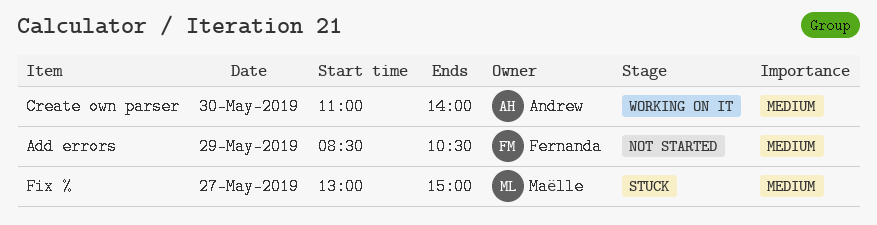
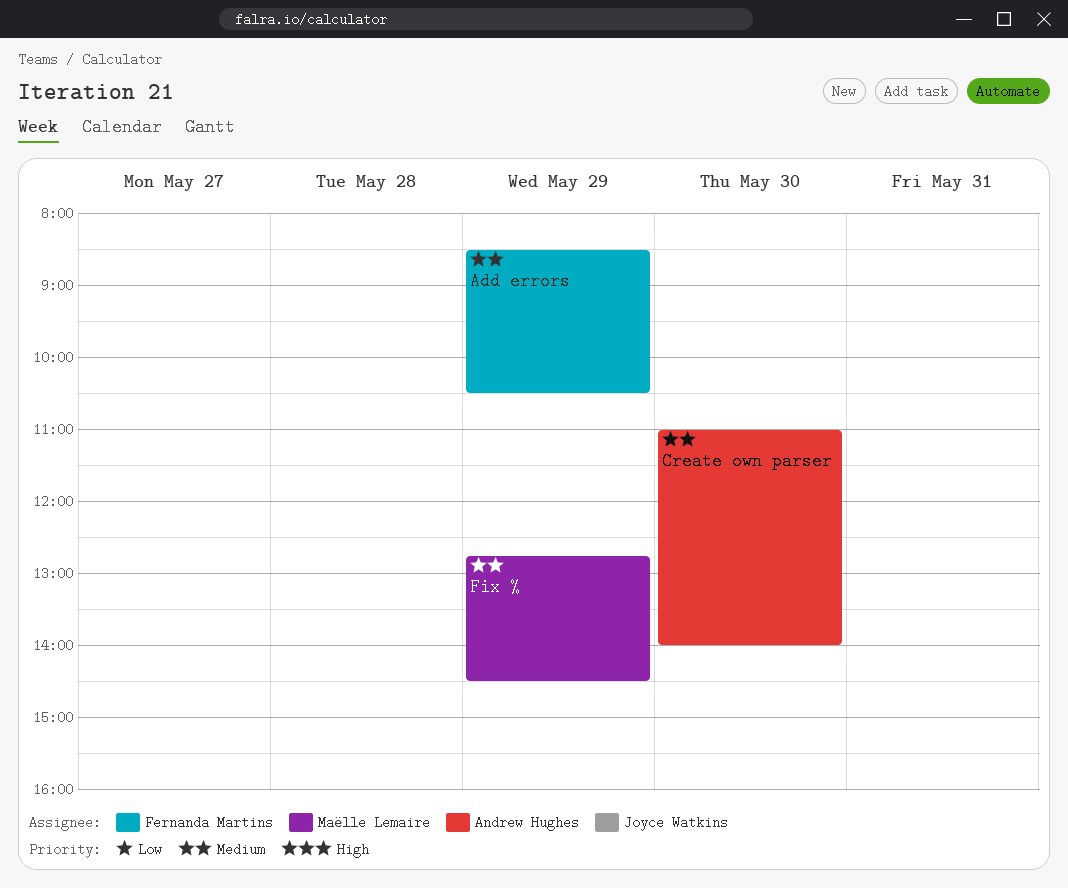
Fix %, day: May 27 -> May 29
Fix %, begins: 13:00 -> 12:45
Fix %, ends: 15:00 -> 14:30

